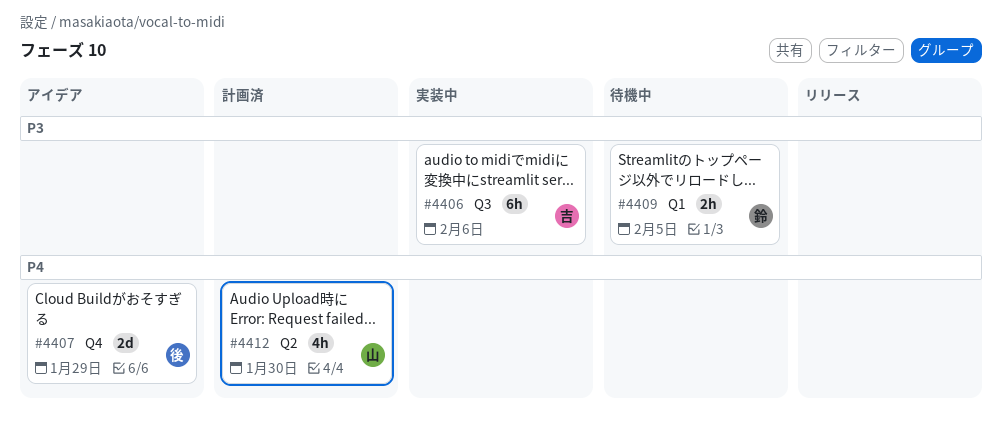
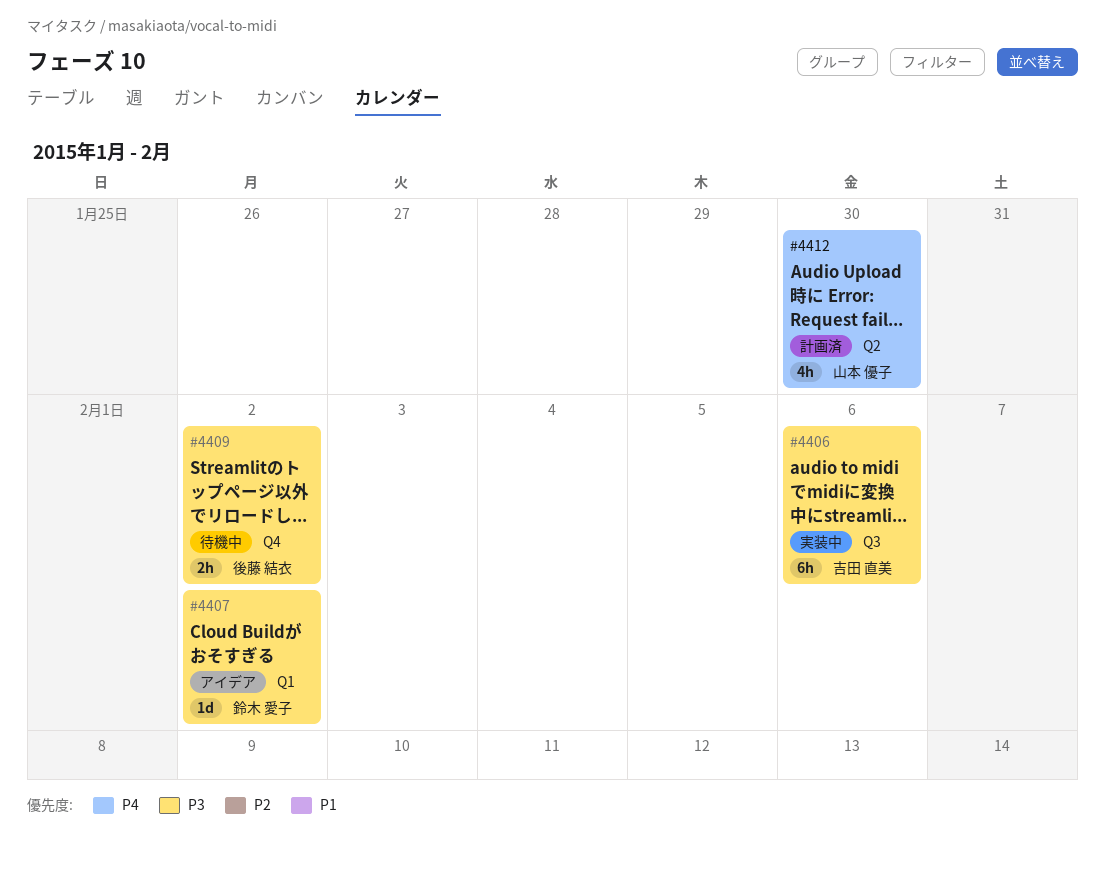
#4407, owner: 後藤 結衣 -> 鈴木 愛子
#4407, priority: P4 -> P3
#4407, label: Q4 -> Q1
#4407, estimate: 2d -> 1d
#4407, due: Jan 29 -> Feb 2
#4409, owner: 鈴木 愛子 -> 後藤 結衣
#4409, label: Q1 -> Q4
#4409, due: Feb 5 -> Feb 2

